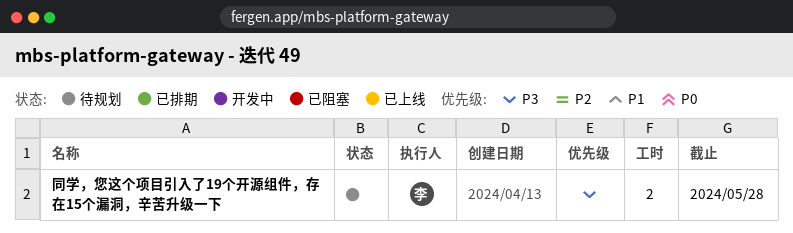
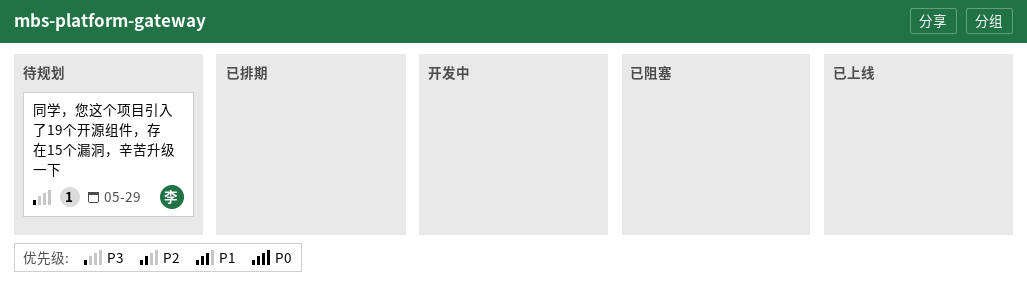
同学，您这个项目引入了19个开源组件，存在15个漏洞，辛苦升级一下, estimate: 2 -> 1
同学，您这个项目引入了19个开源组件，存在15个漏洞，辛苦升级一下, due: May 28 -> May 29

